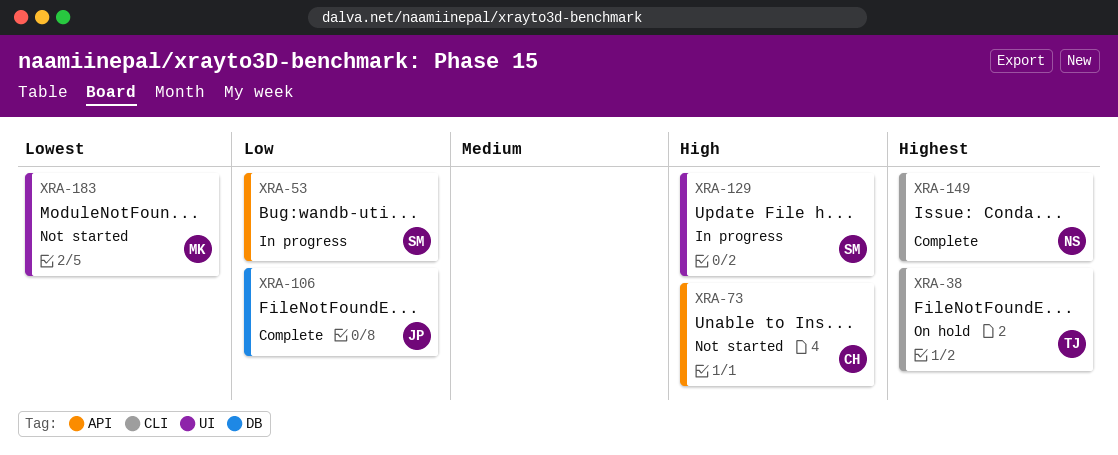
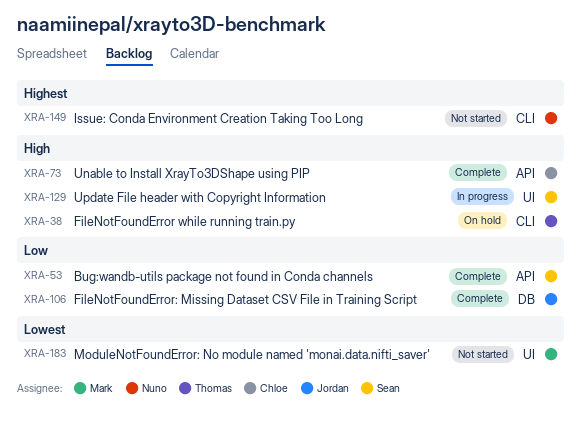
XRA-38, priority: Highest -> High
XRA-53, status: In progress -> Complete
XRA-73, status: Not started -> Complete
XRA-149, status: Complete -> Not started

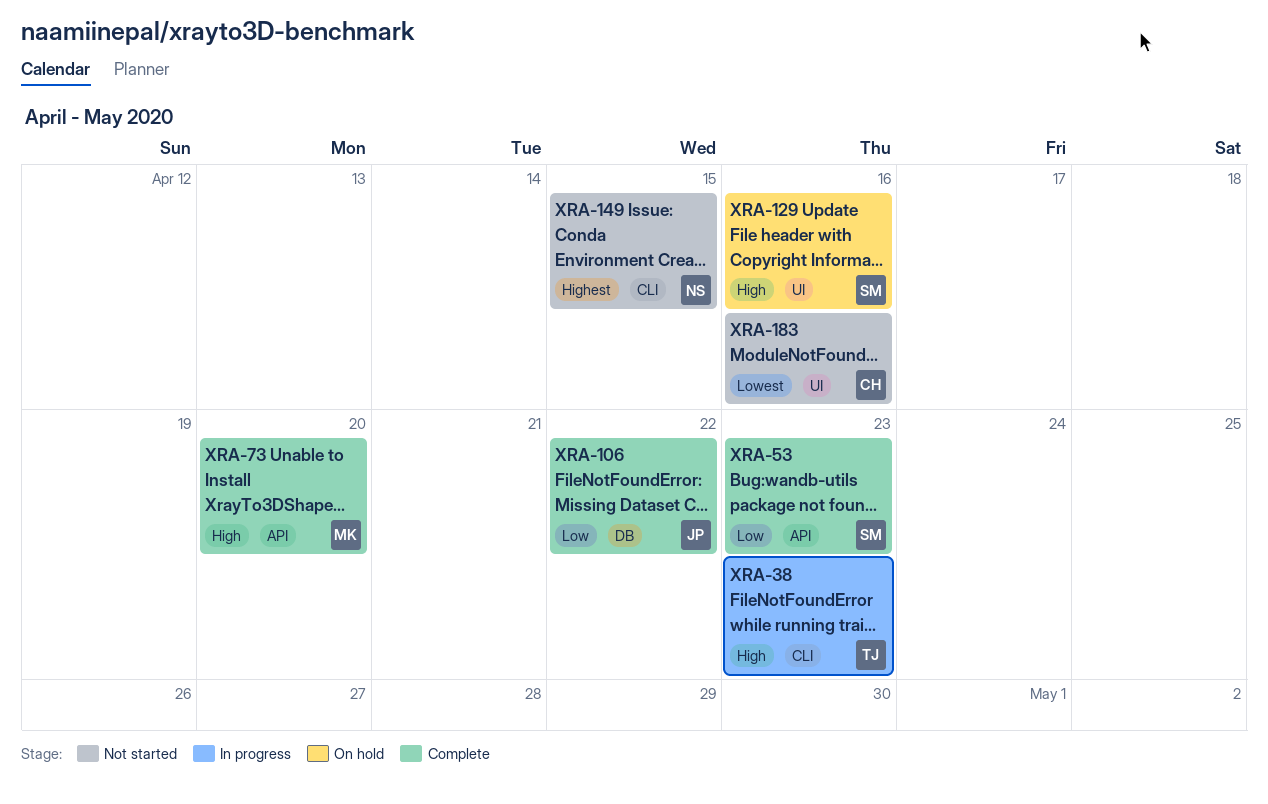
XRA-38, status: On hold -> In progress
XRA-73, owner: Chloe -> Mark
XRA-129, status: In progress -> On hold
XRA-183, owner: Mark -> Chloe

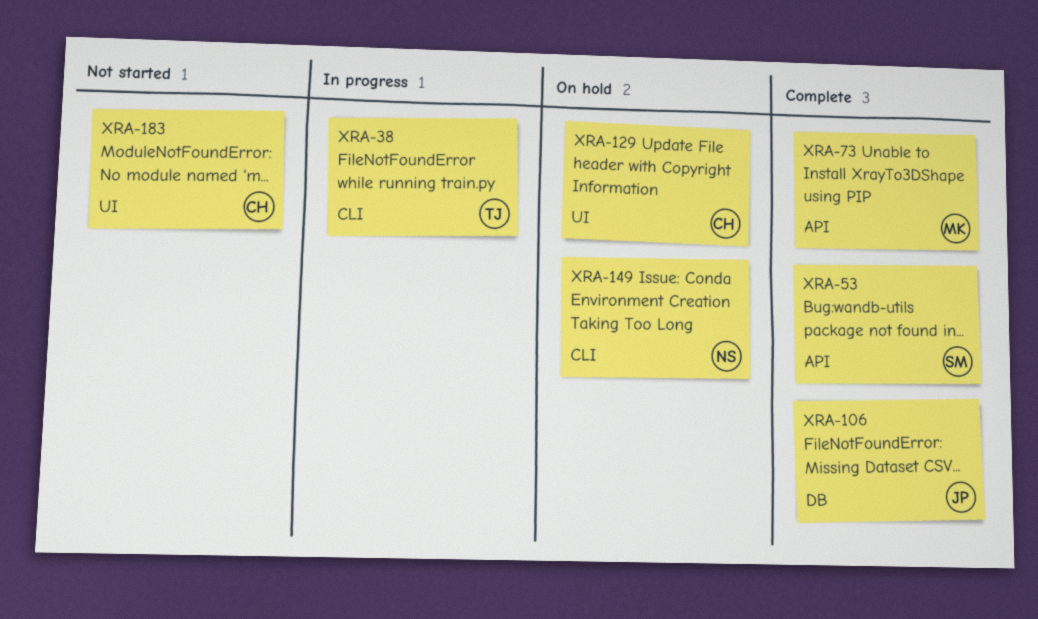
XRA-129, owner: SM -> CH
XRA-149, status: Not started -> On hold

